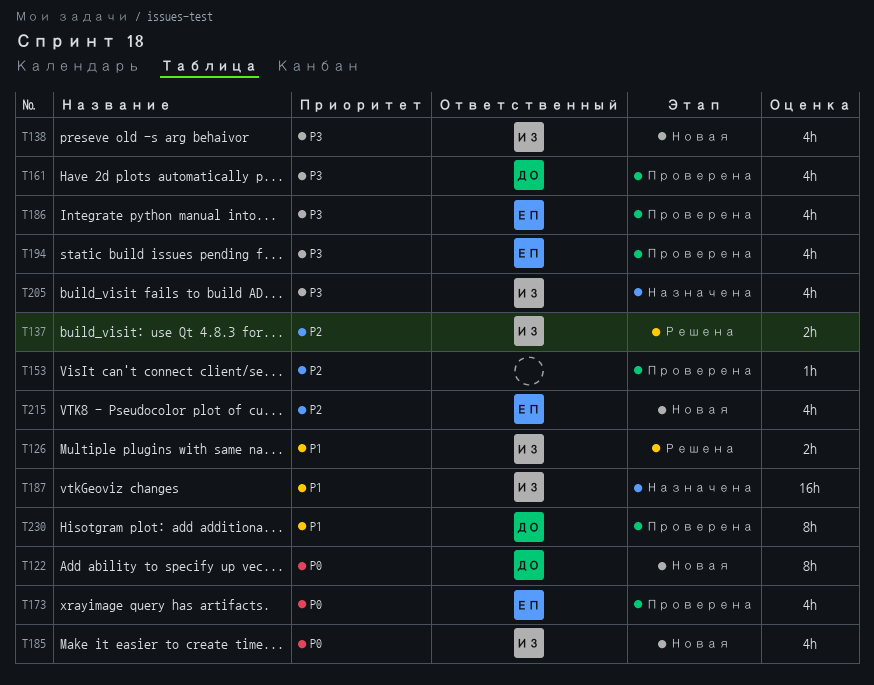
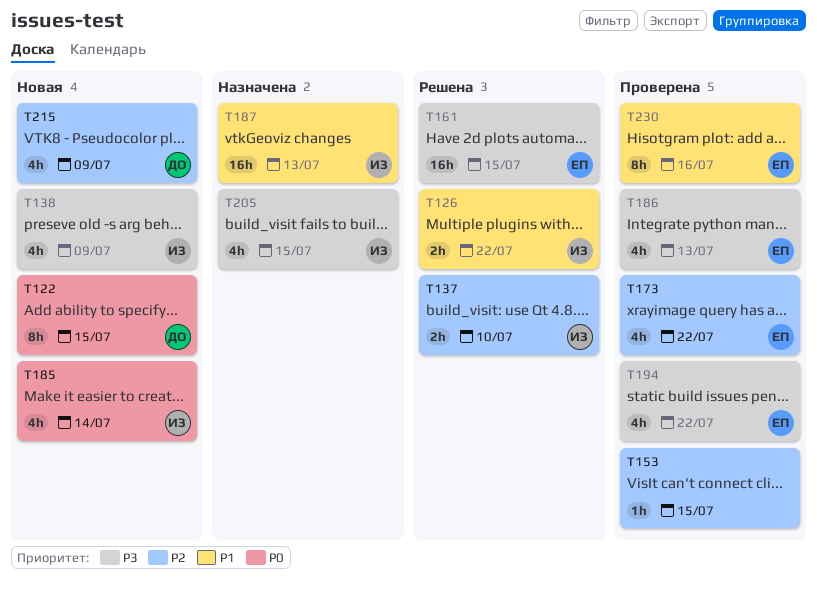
T161, status: Проверена -> Решена
T161, owner: ДО -> ЕП
T161, estimate: 4h -> 16h
T173, priority: P0 -> P2
T215, owner: ЕП -> ДО
T230, owner: ДО -> ЕП

